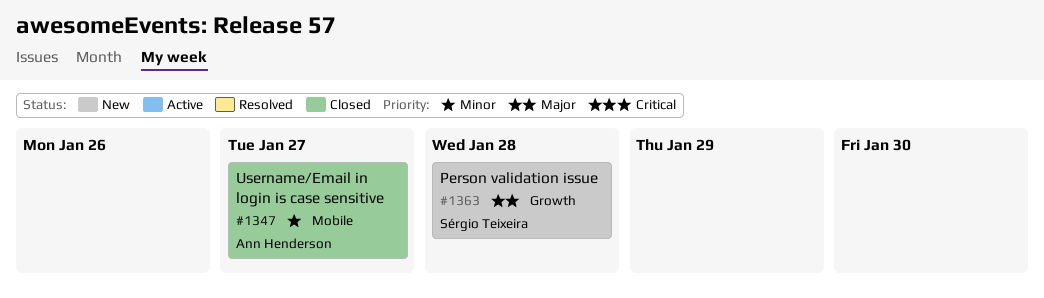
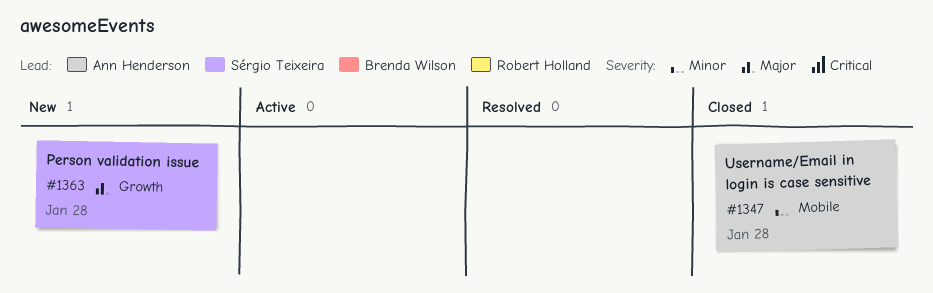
#1347, due: Jan 27 -> Jan 28

